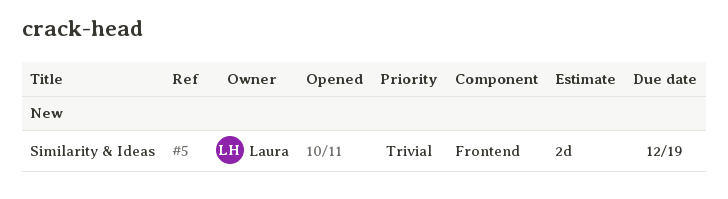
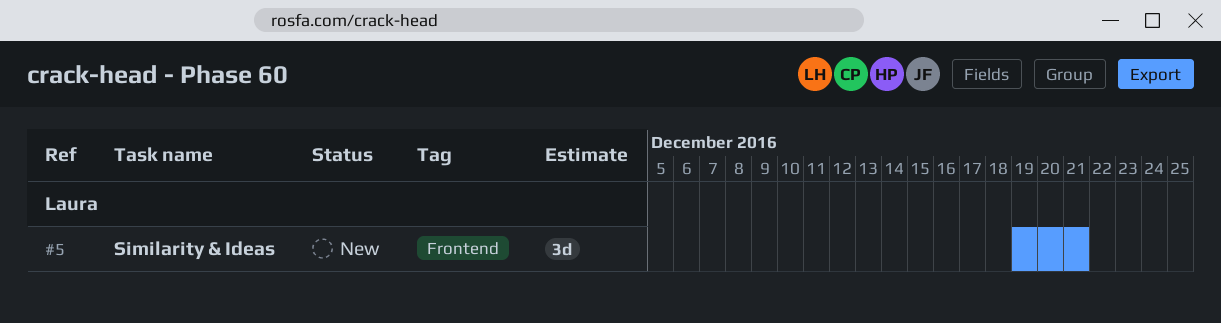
#5, estimate: 2d -> 3d
#5, due: Dec 19 -> Dec 21

